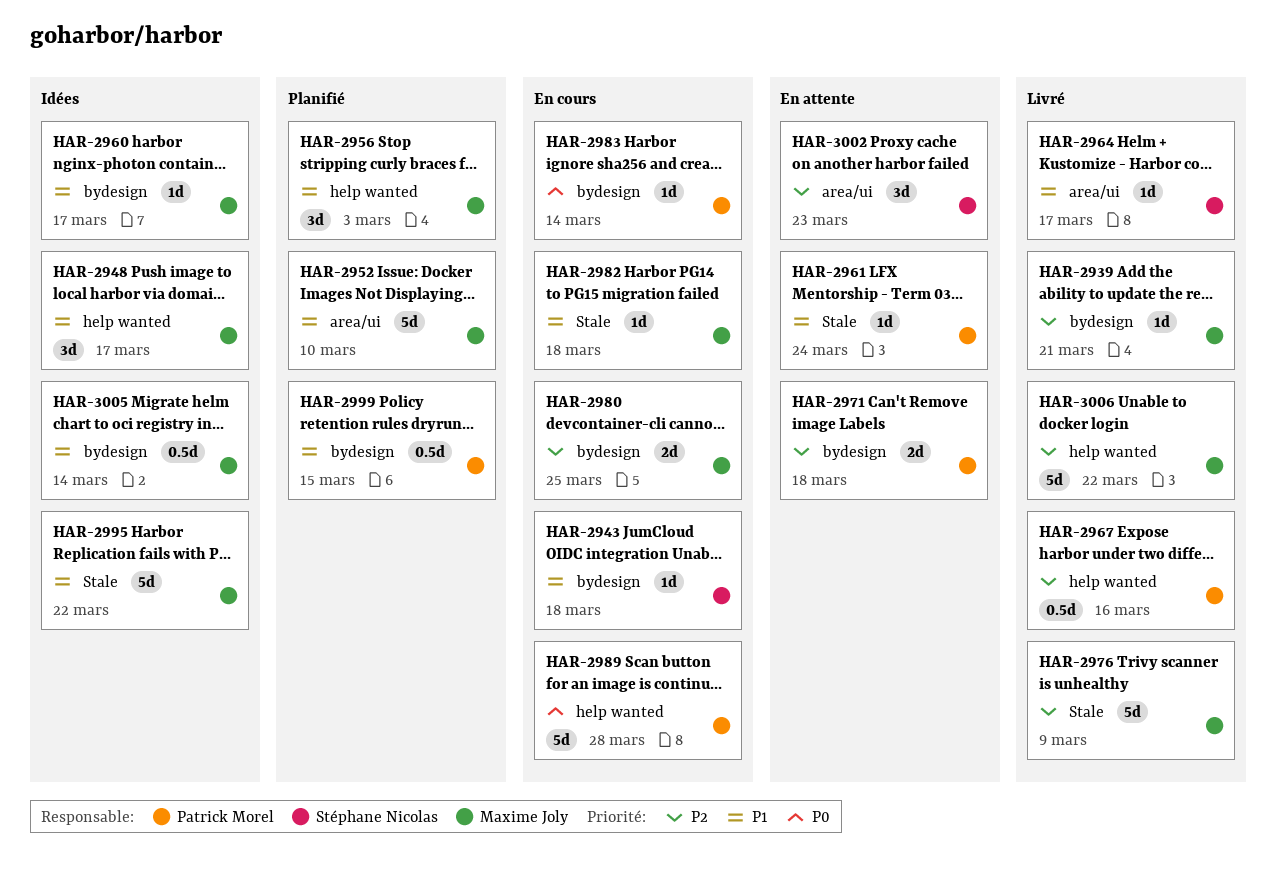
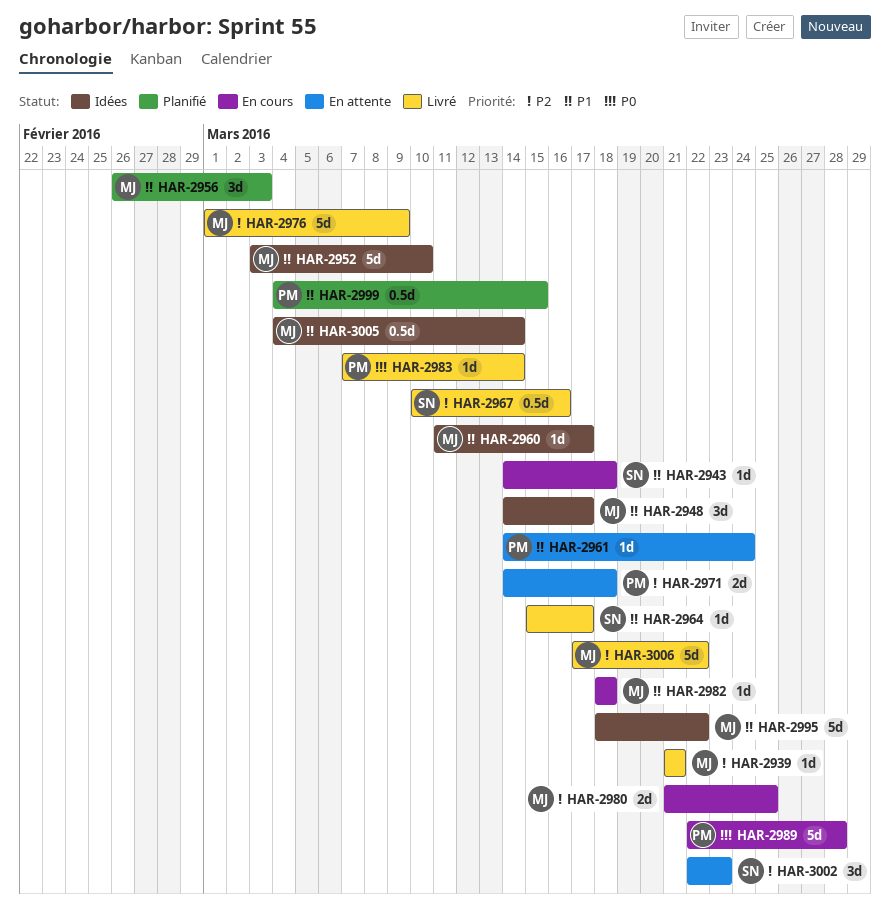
HAR-2952, status: Planifié -> Idées
HAR-2967, owner: Patrick Morel -> Stéphane Nicolas
HAR-2983, status: En cours -> Livré

